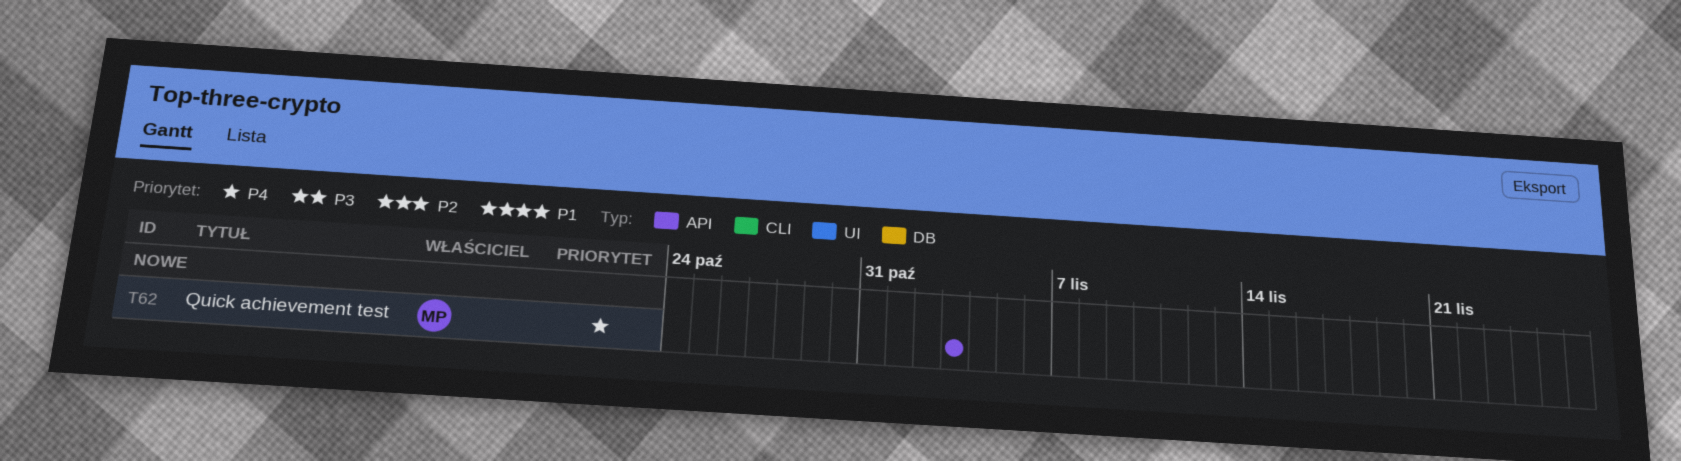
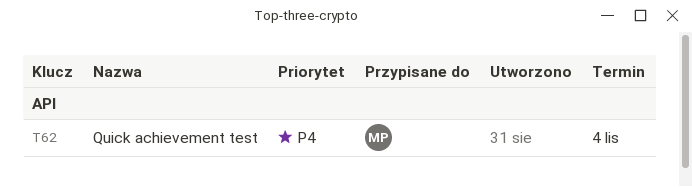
T62, due: Nov 3 -> Nov 4

